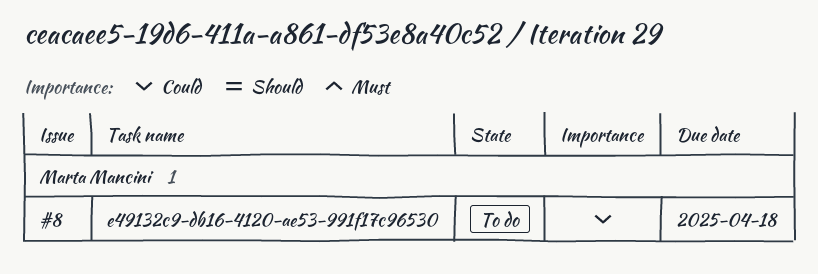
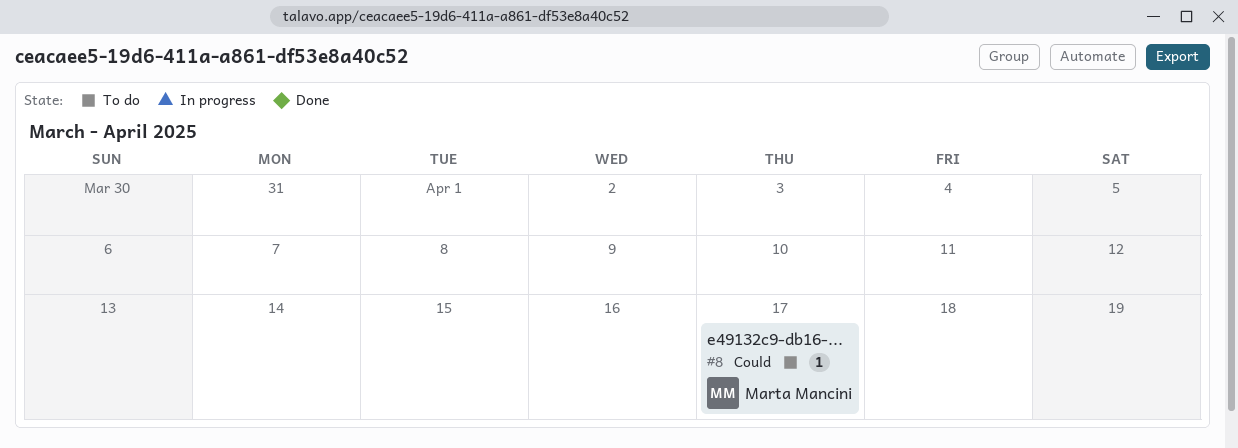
#8, due: Apr 18 -> Apr 17

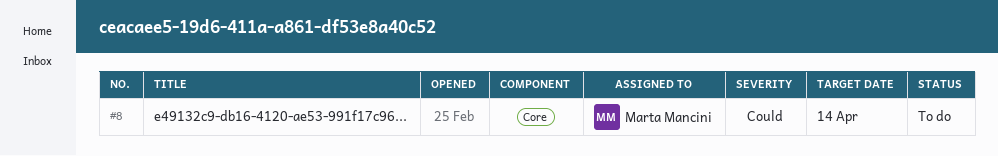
#8, due: Apr 17 -> Apr 14

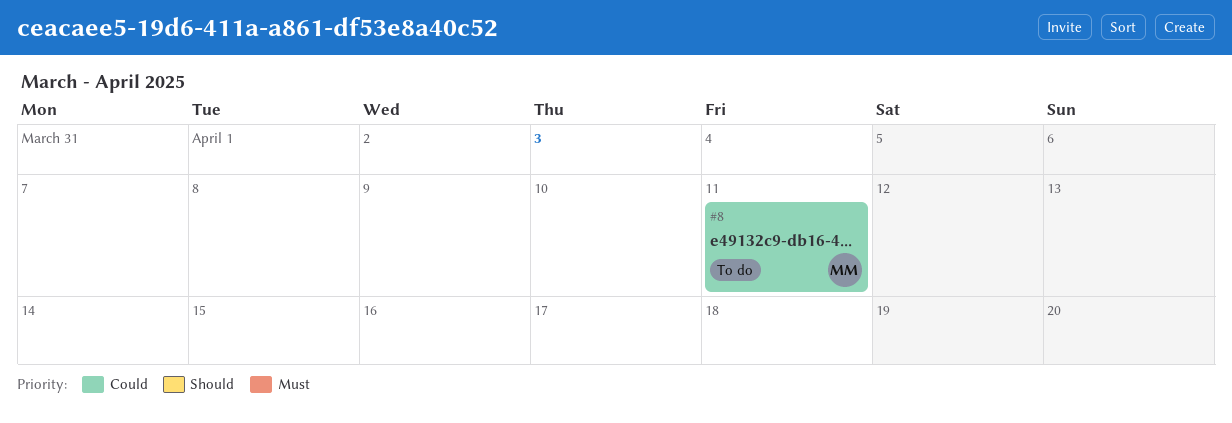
#8, due: Apr 14 -> Apr 11

